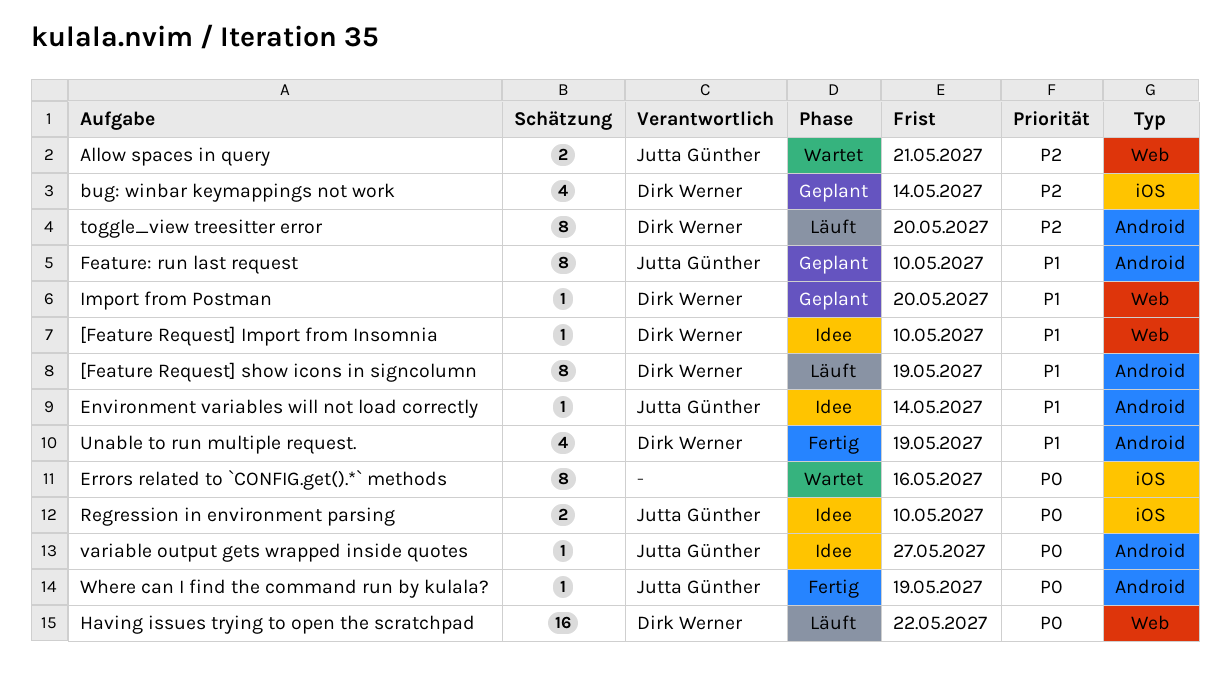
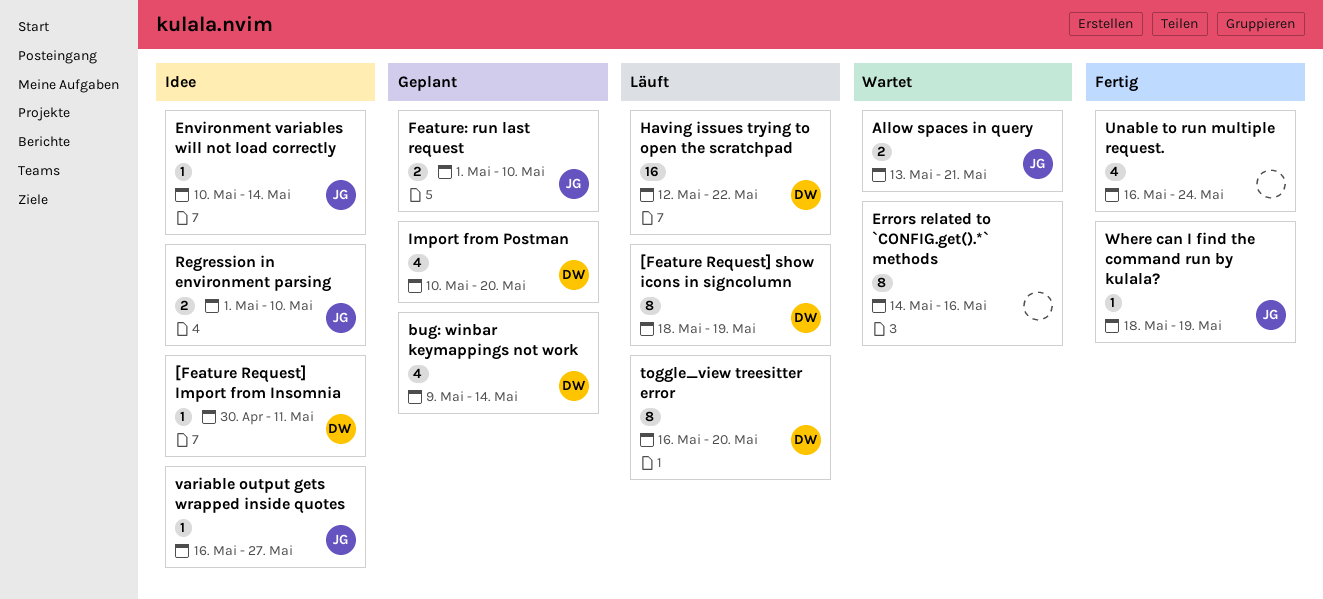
[Feature Request] Import from Insomnia, due: May 10 -> May 11
Feature: run last request, estimate: 8 -> 2
Import from Postman, estimate: 1 -> 4
Unable to run multiple request., owner: Dirk Werner -> none
Unable to run multiple request., due: May 19 -> May 24

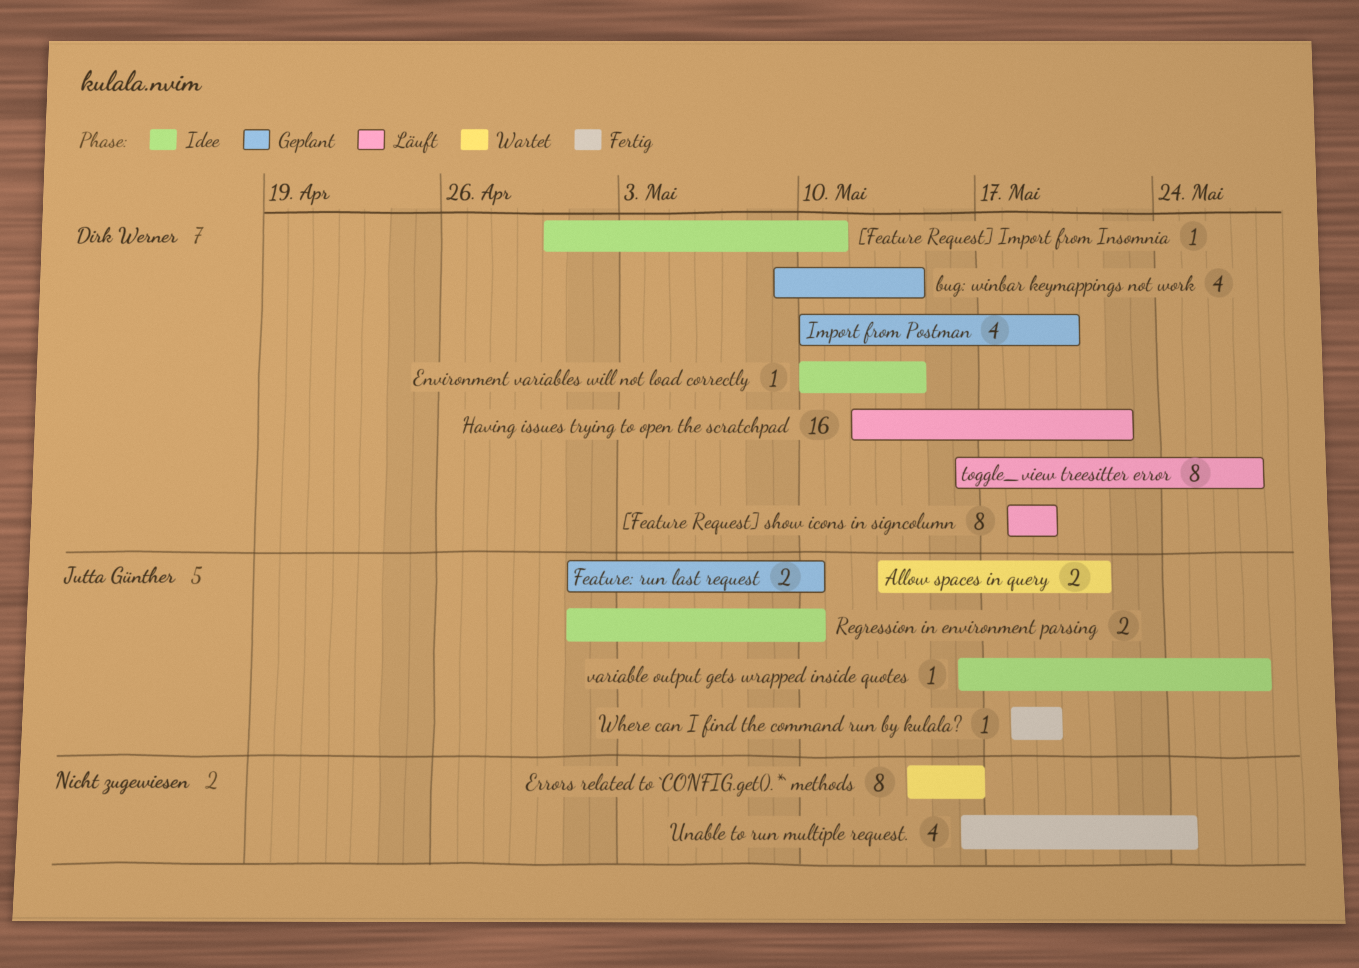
Environment variables will not load correctly, owner: Jutta Günther -> Dirk Werner
toggle_view treesitter error, due: May 20 -> May 27

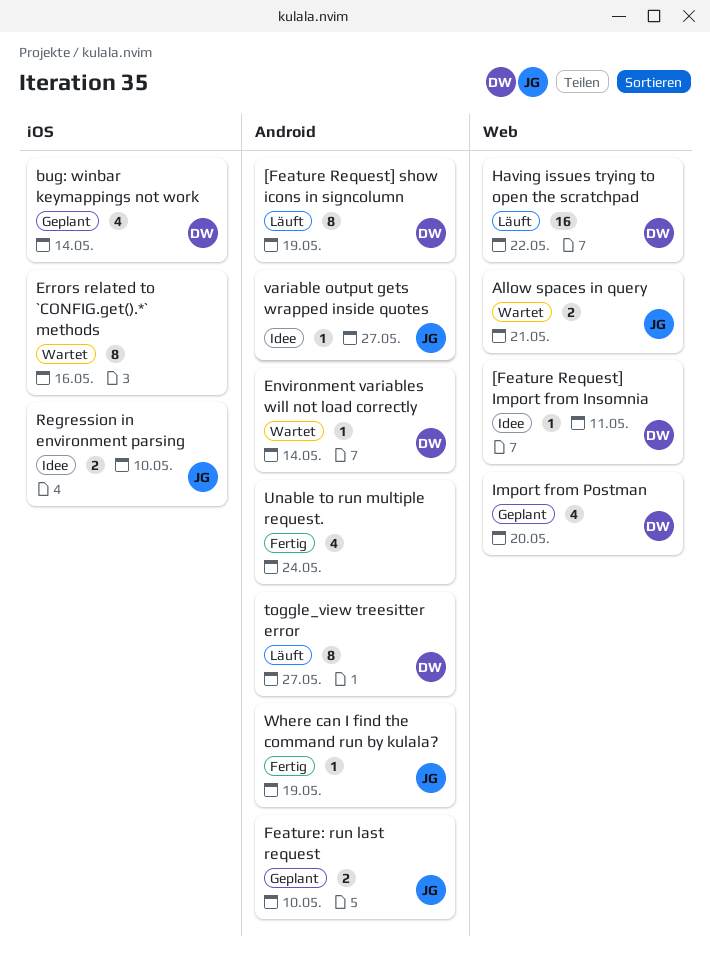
Environment variables will not load correctly, status: Idee -> Wartet

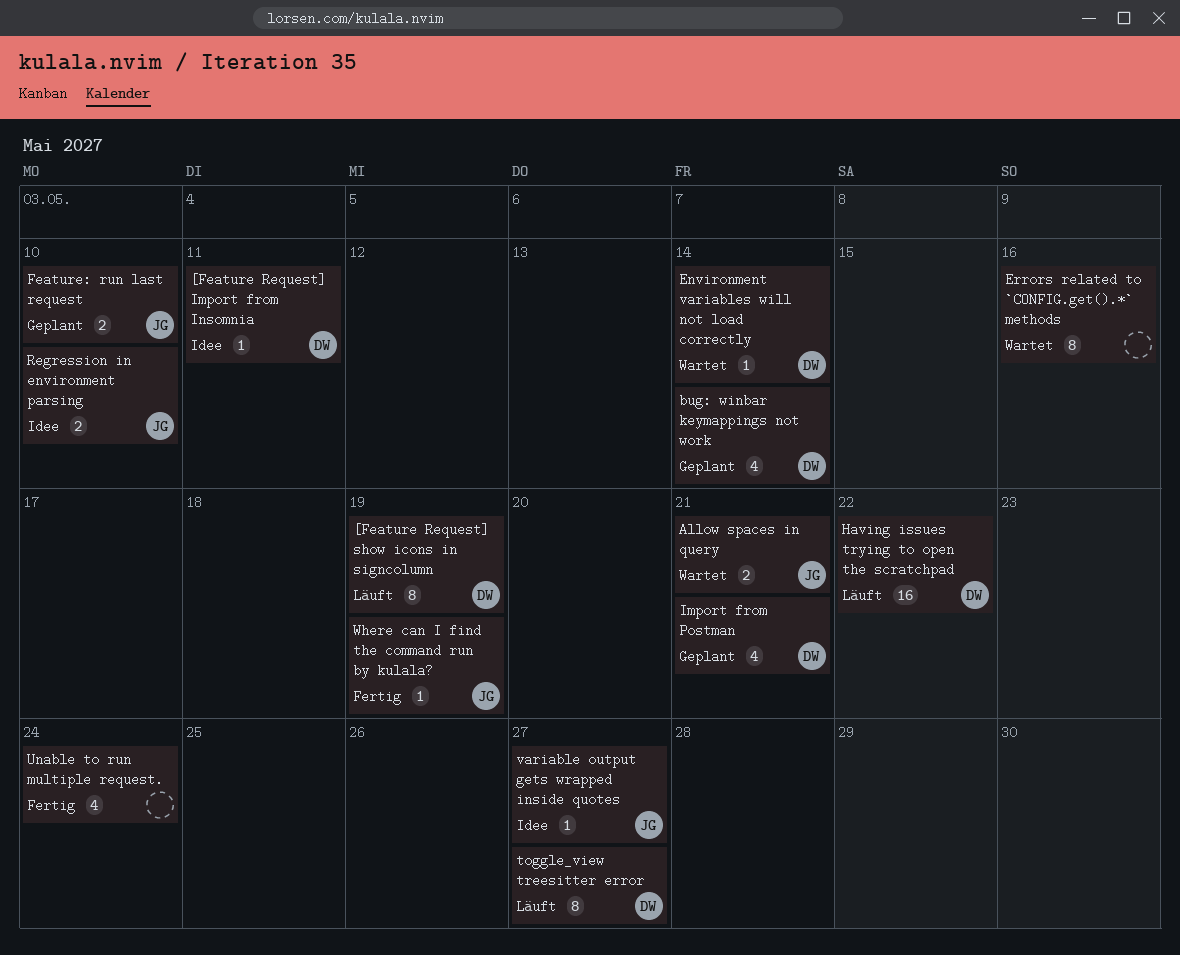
Import from Postman, due: May 20 -> May 21

